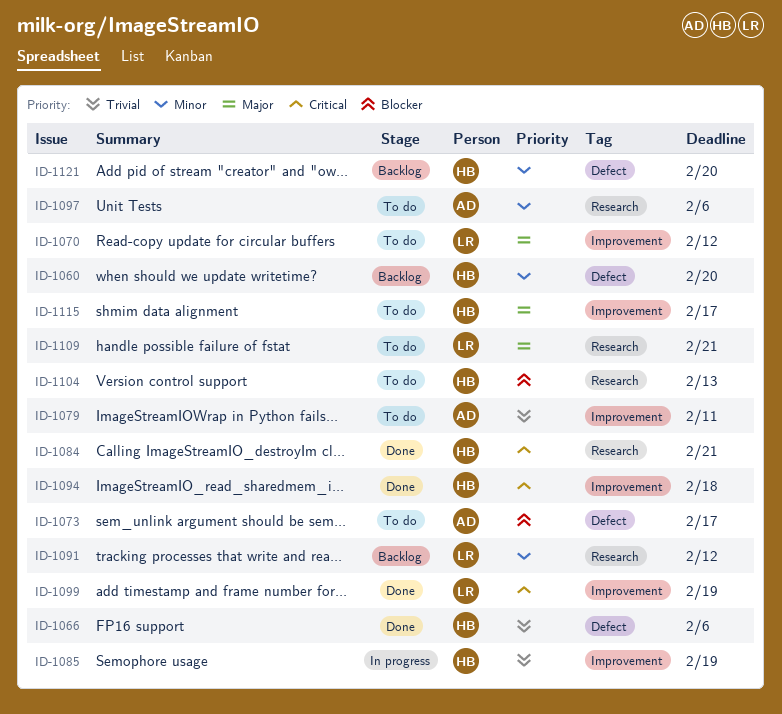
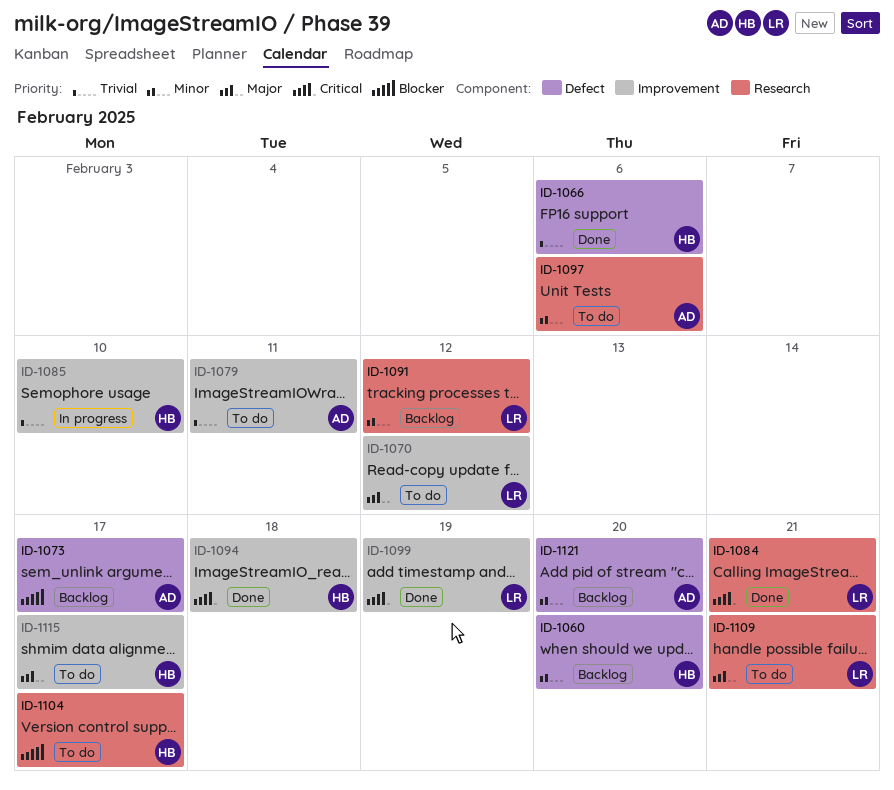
ID-1073, status: To do -> Backlog
ID-1084, owner: HB -> LR
ID-1085, due: Feb 19 -> Feb 10
ID-1104, due: Feb 13 -> Feb 17
ID-1121, owner: HB -> AD

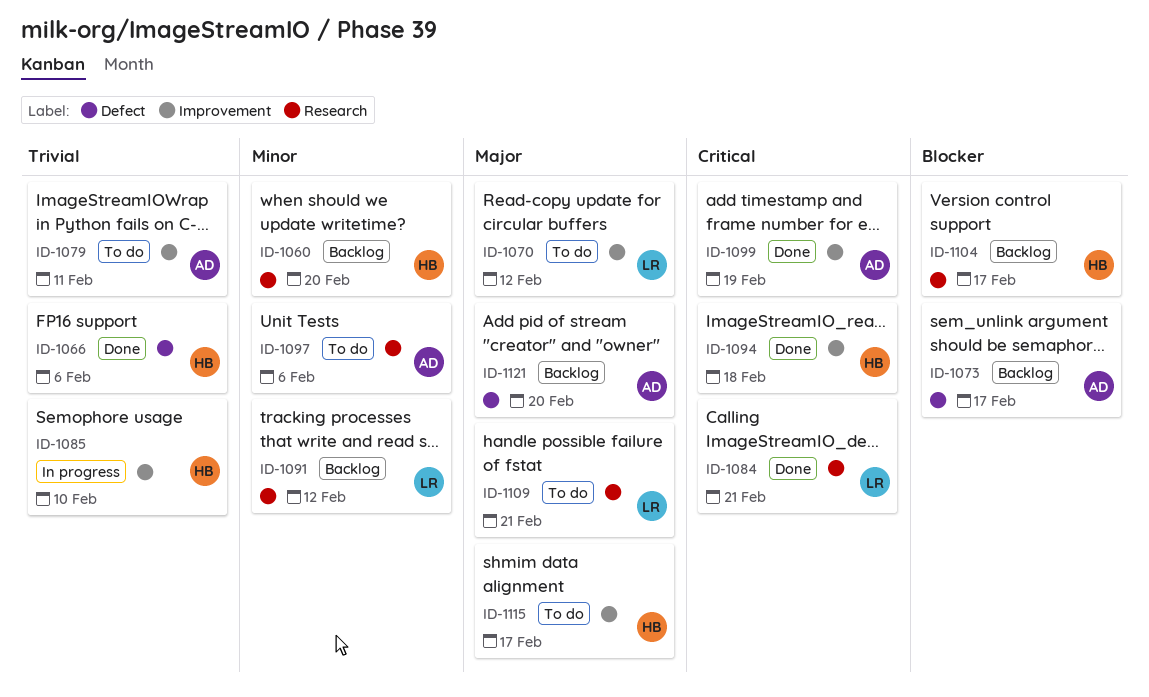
ID-1060, label: Defect -> Research
ID-1099, owner: LR -> AD
ID-1104, status: To do -> Backlog
ID-1121, priority: Minor -> Major

